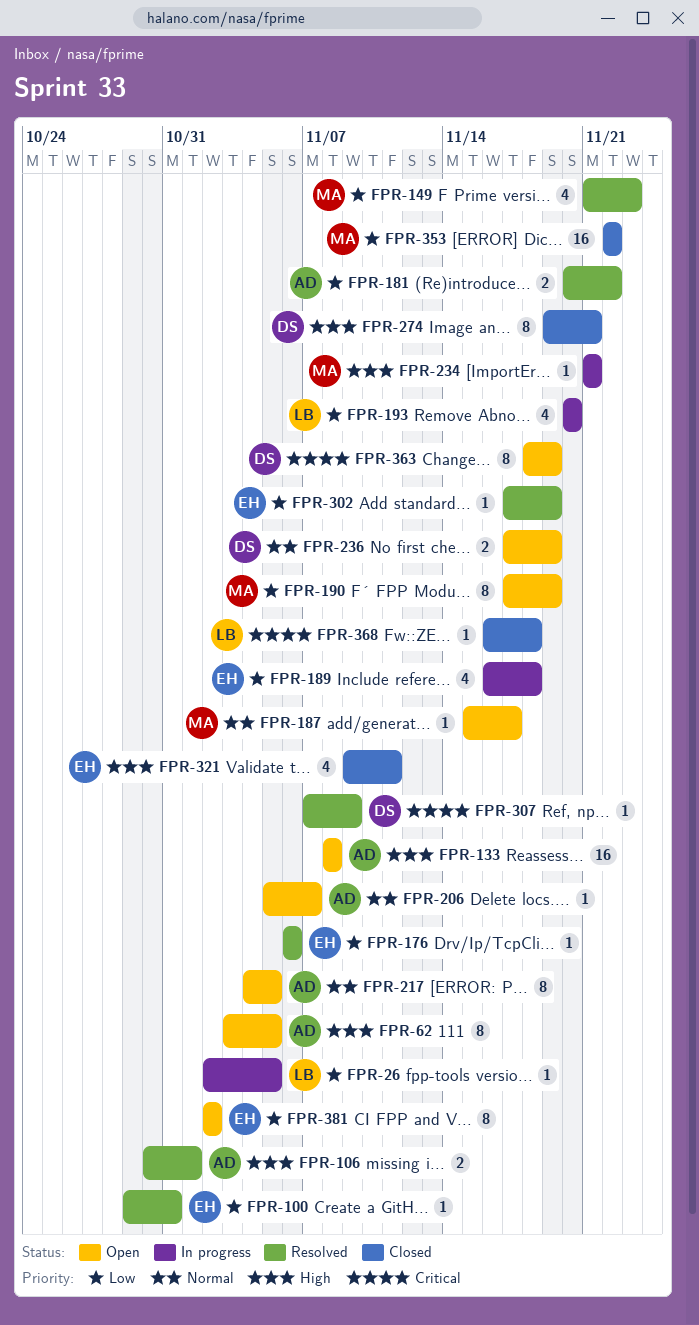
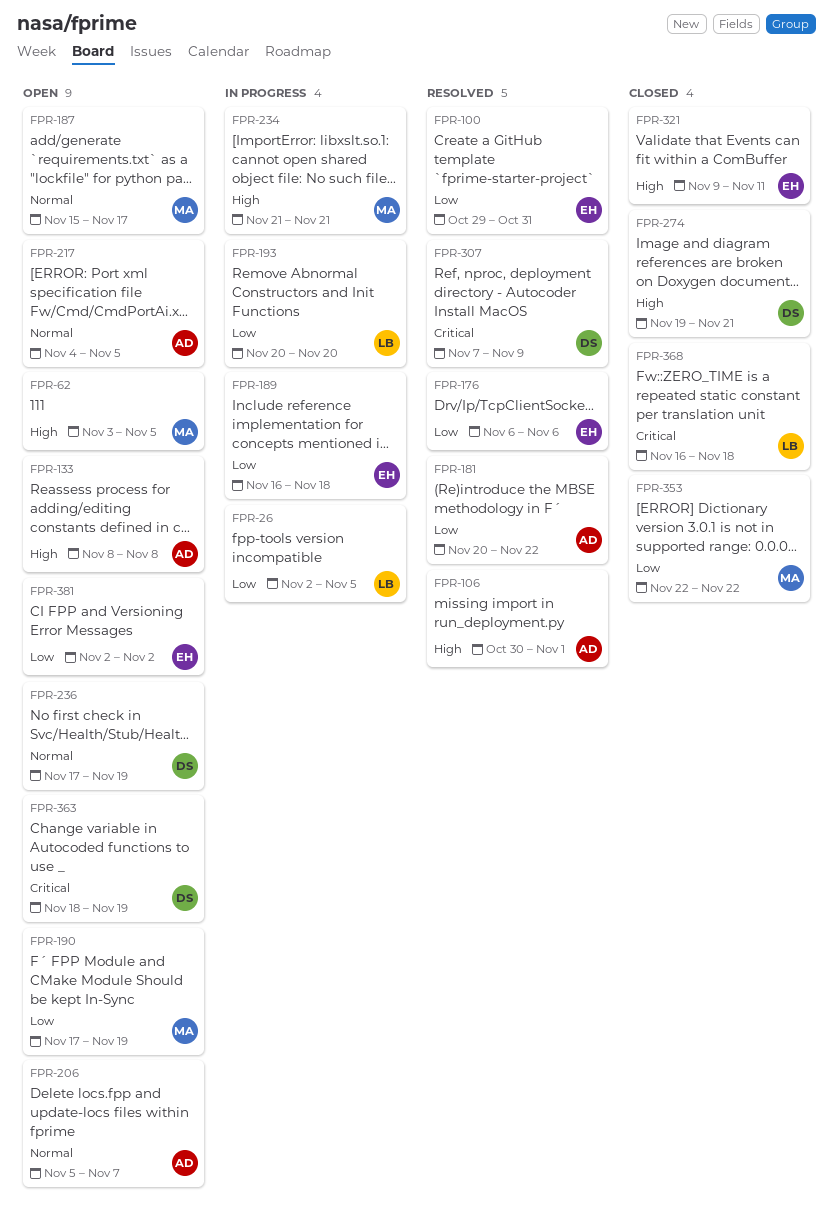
FPR-62, owner: AD -> MA
FPR-149: present -> none
FPR-302: present -> none

